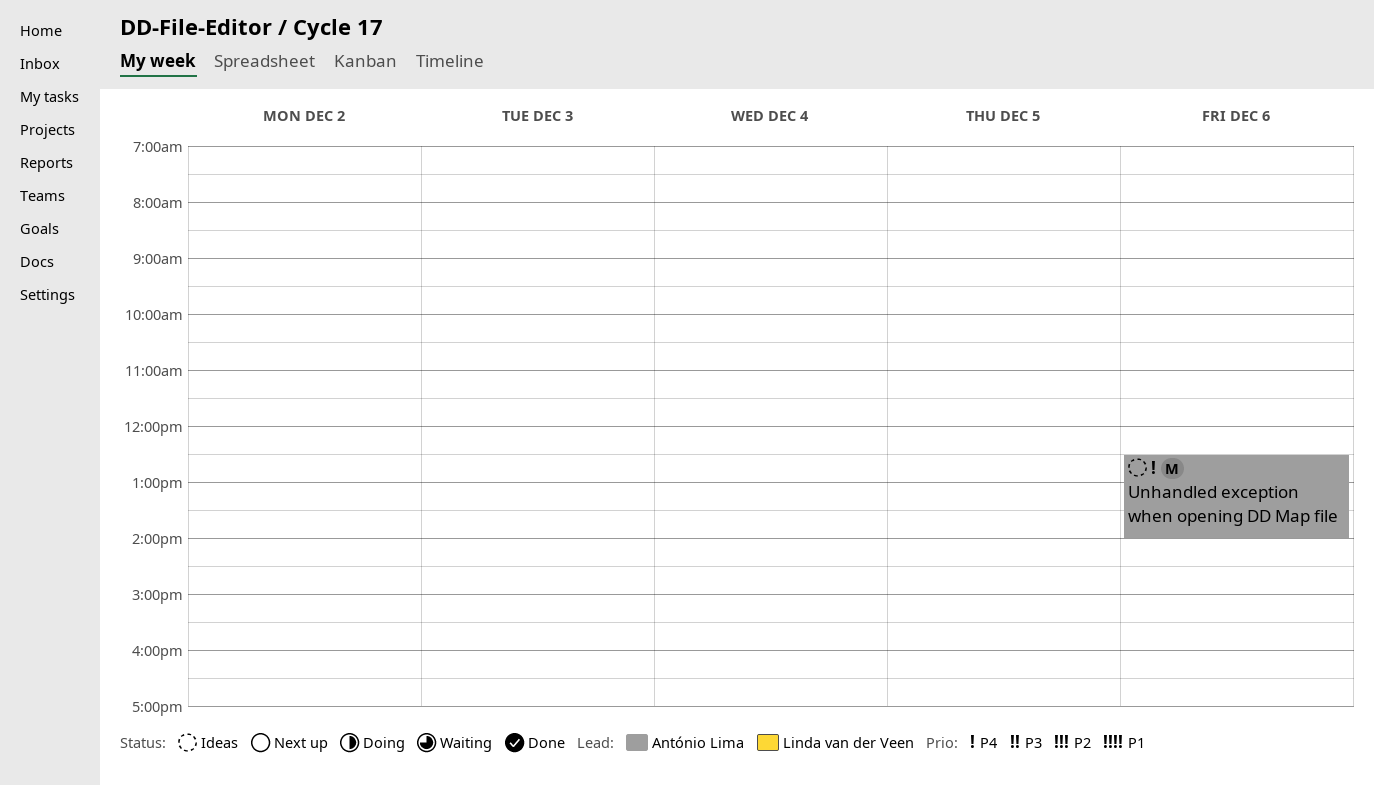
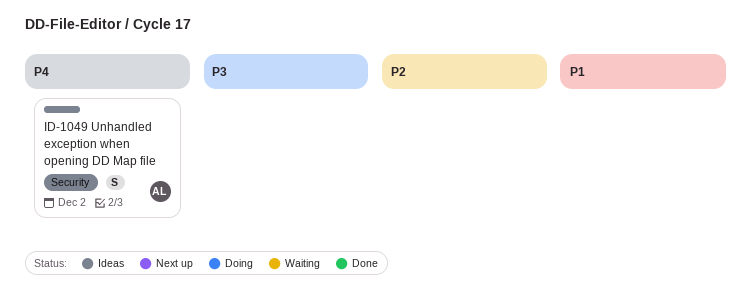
Unhandled exception when opening DD Map file, estimate: M -> S
Unhandled exception when opening DD Map file, day: Dec 6 -> Dec 2

